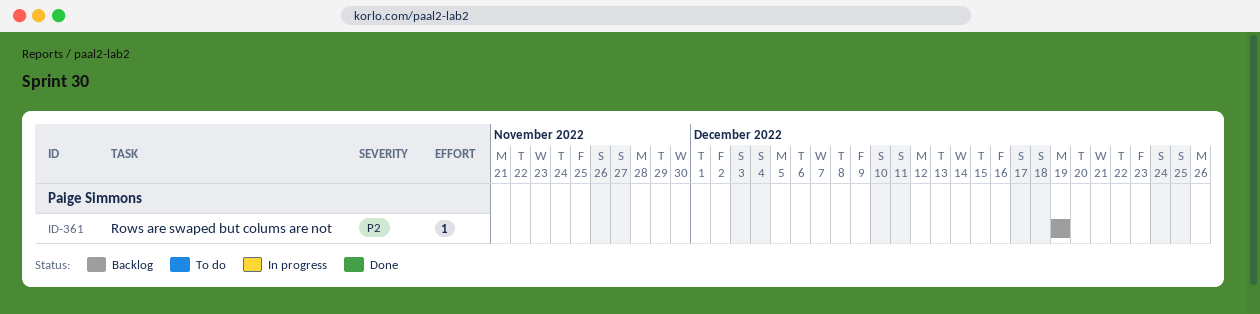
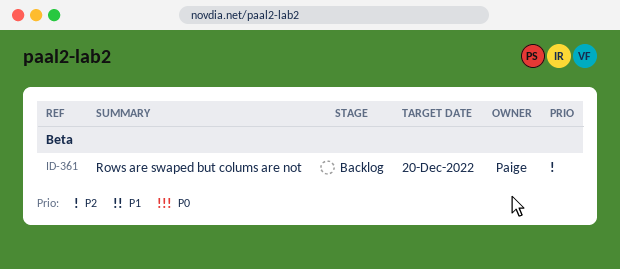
ID-361, due: Dec 19 -> Dec 20

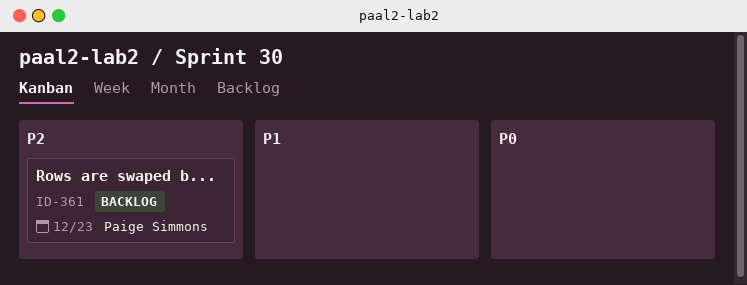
ID-361, due: Dec 20 -> Dec 23

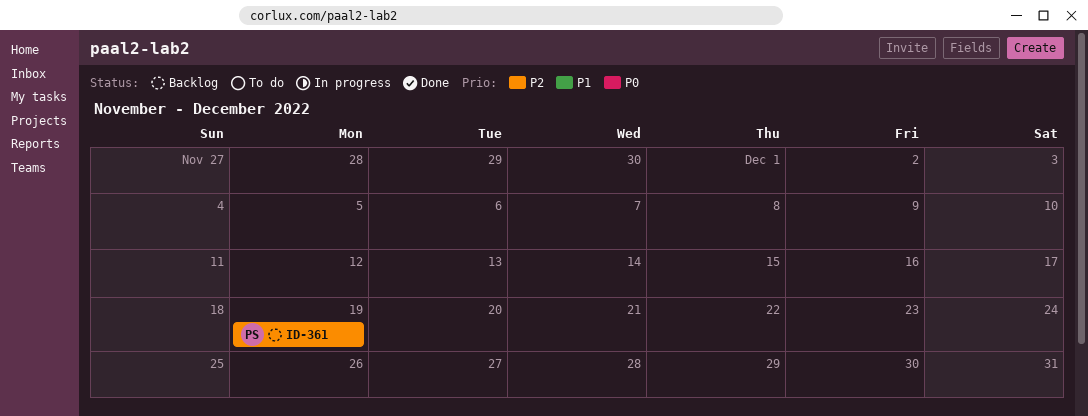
ID-361, due: Dec 23 -> Dec 19

